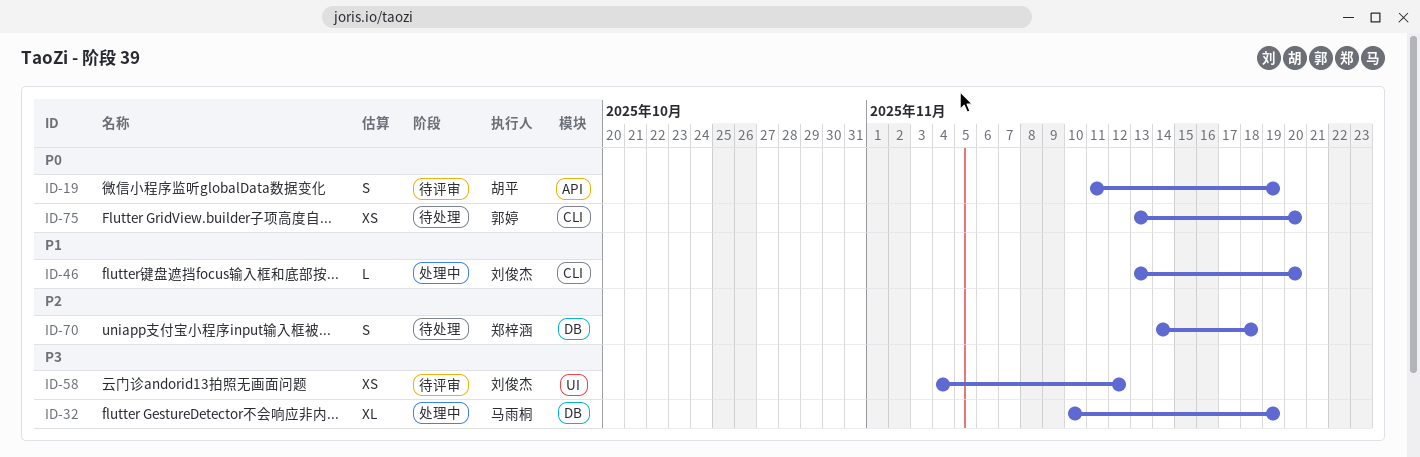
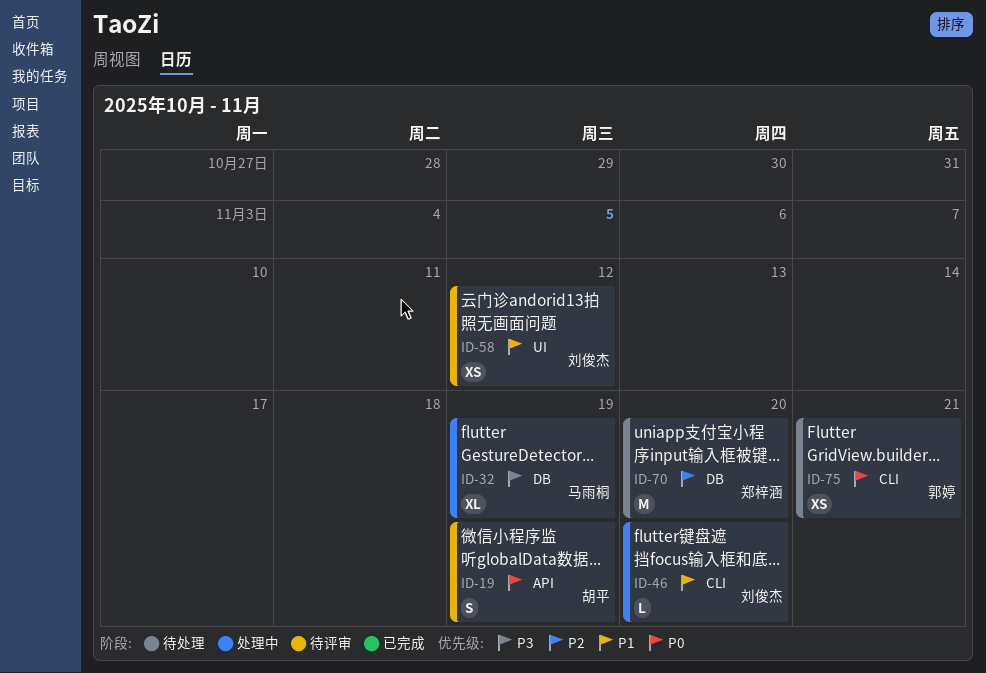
ID-58, priority: P3 -> P1
ID-70, estimate: S -> M
ID-70, due: Nov 18 -> Nov 20
ID-75, due: Nov 20 -> Nov 21

